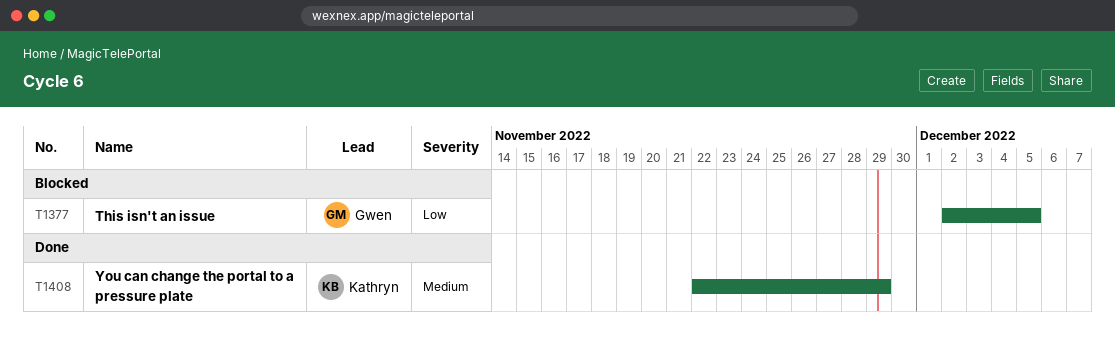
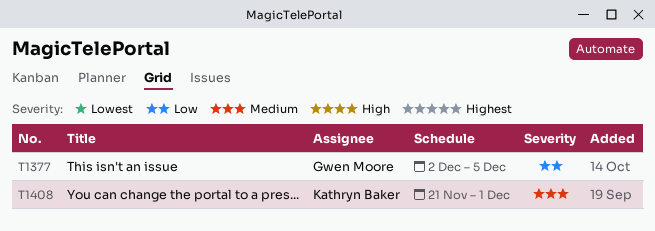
T1408, start: Nov 22 -> Nov 21
T1408, due: Nov 29 -> Dec 1

